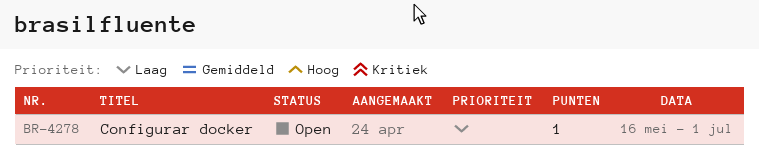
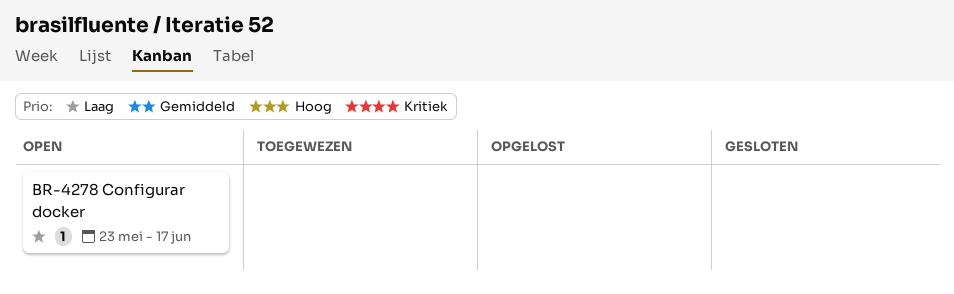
BR-4278, start: May 16 -> May 23
BR-4278, due: Jul 1 -> Jun 17

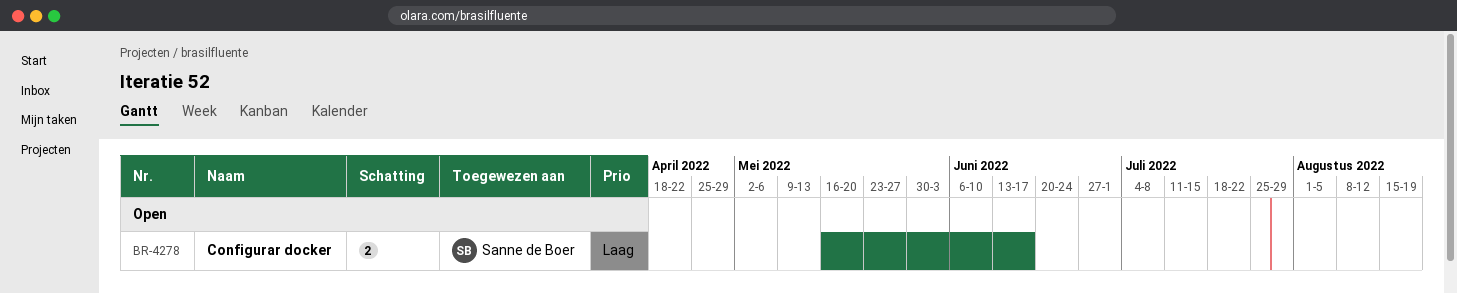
BR-4278, estimate: 1 -> 2
BR-4278, start: May 23 -> May 16

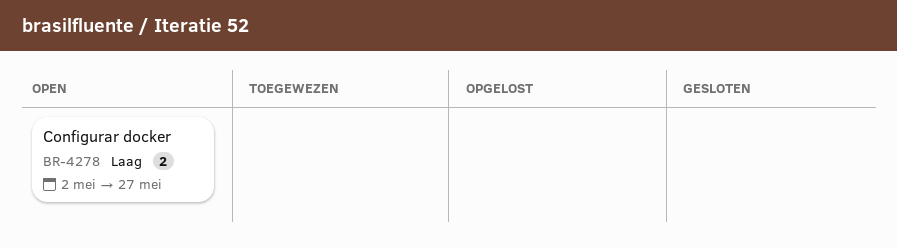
BR-4278, start: May 16 -> May 2
BR-4278, due: Jun 17 -> May 27

